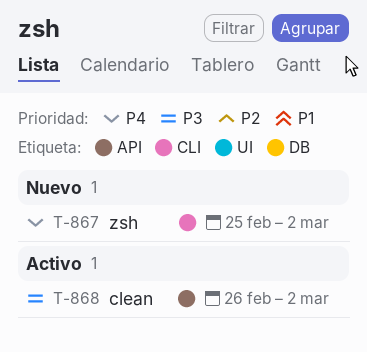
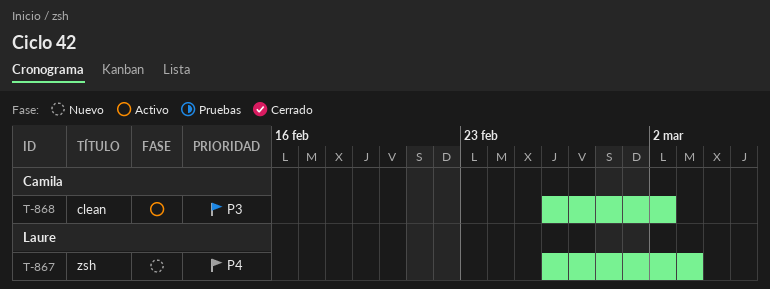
T-867, start: Feb 25 -> Feb 26
T-867, due: Mar 2 -> Mar 3

